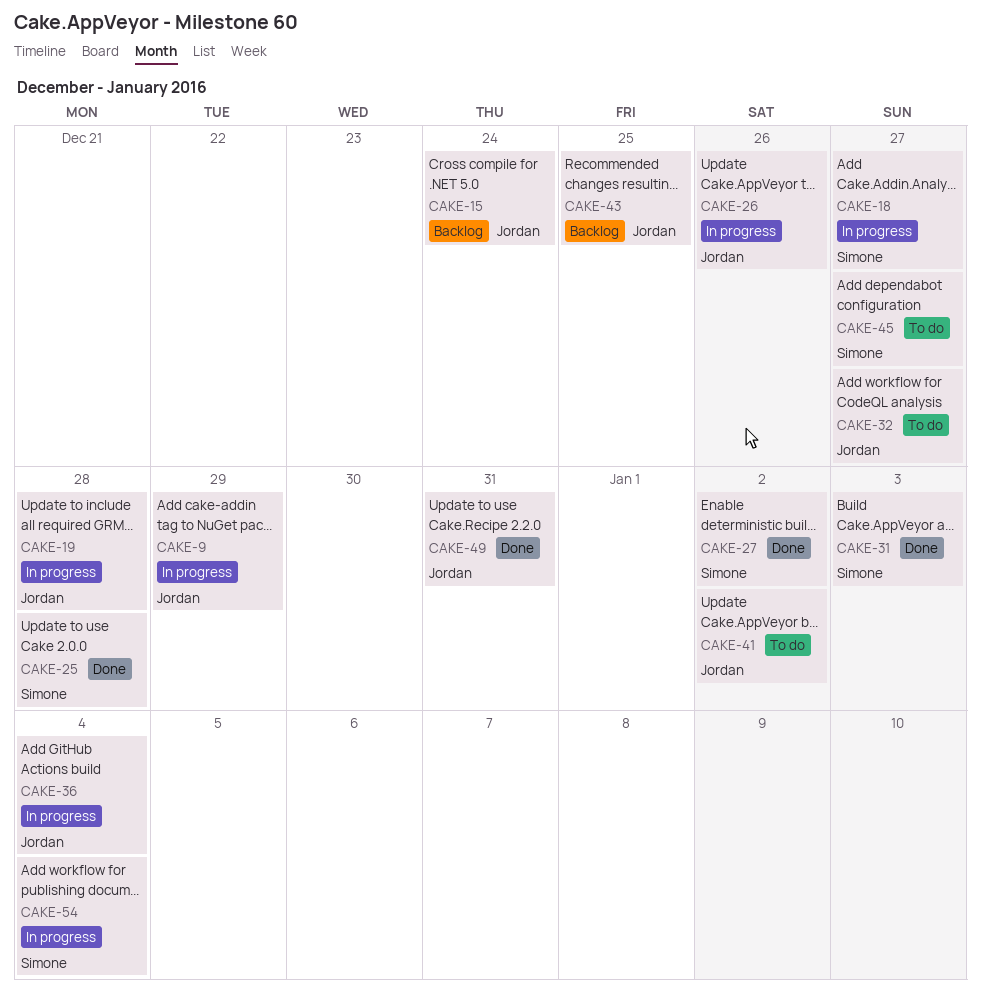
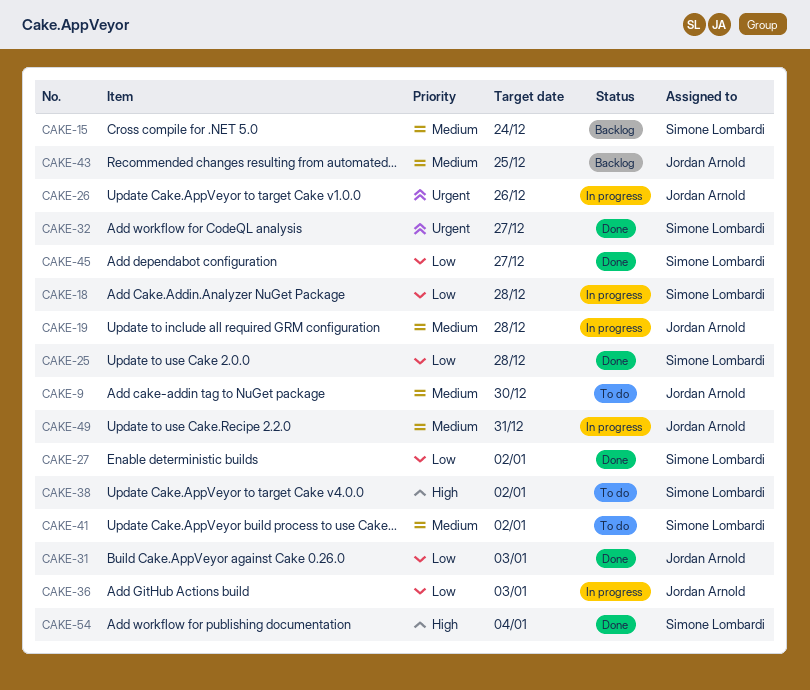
CAKE-9, status: In progress -> To do
CAKE-9, due: Dec 29 -> Dec 30
CAKE-15, owner: Jordan Arnold -> Simone Lombardi
CAKE-18, due: Dec 27 -> Dec 28
CAKE-31, owner: Simone Lombardi -> Jordan Arnold
CAKE-32, status: To do -> Done
CAKE-32, owner: Jordan Arnold -> Simone Lombardi
CAKE-36, due: Jan 4 -> Jan 3
CAKE-38: none -> present
CAKE-41, owner: Jordan Arnold -> Simone Lombardi
CAKE-45, status: To do -> Done
CAKE-49, status: Done -> In progress
CAKE-54, status: In progress -> Done

